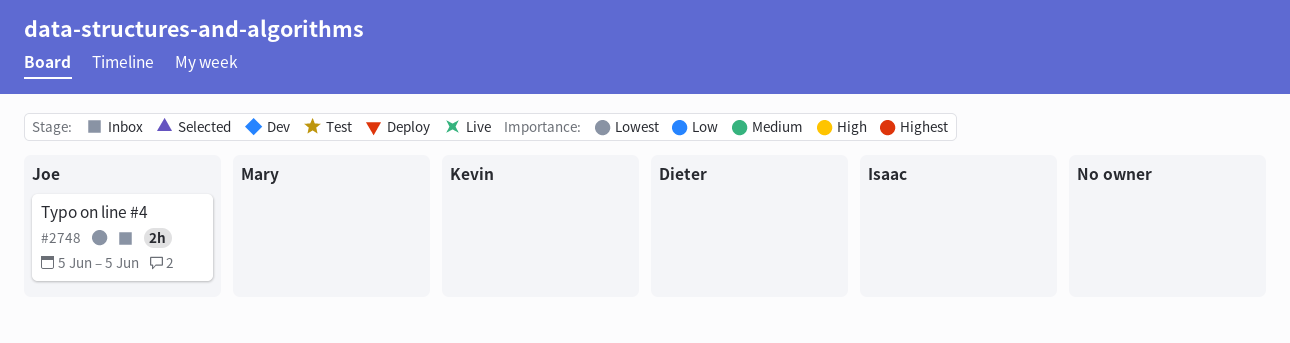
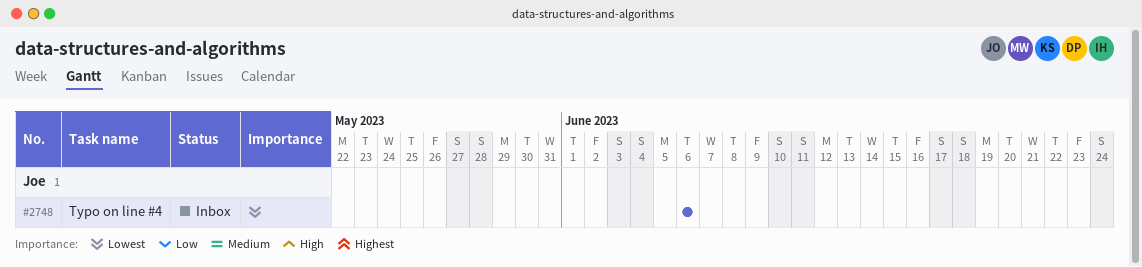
#2748, start: Jun 5 -> Jun 6
#2748, due: Jun 5 -> Jun 6

